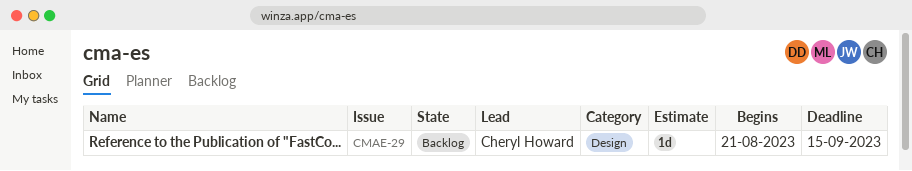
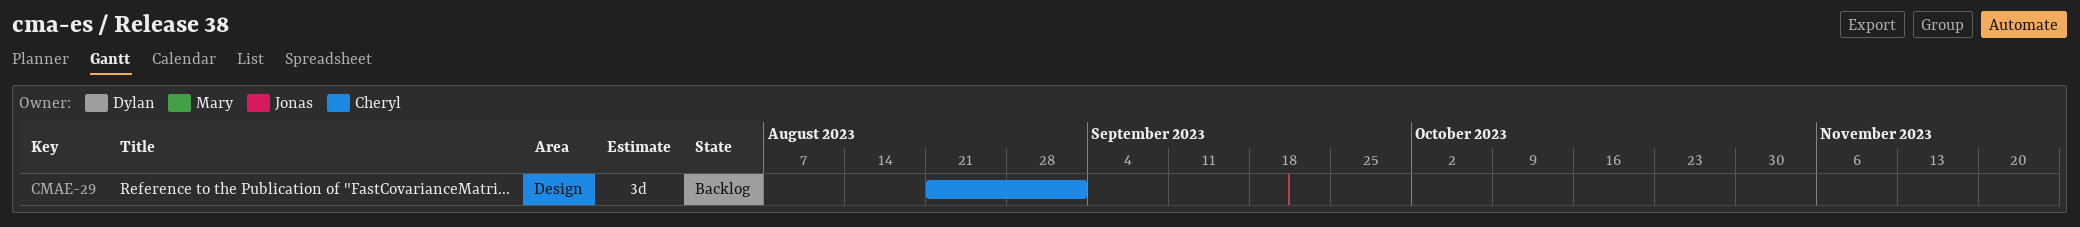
CMAE-29, estimate: 1d -> 3d
CMAE-29, due: Sep 15 -> Sep 1

